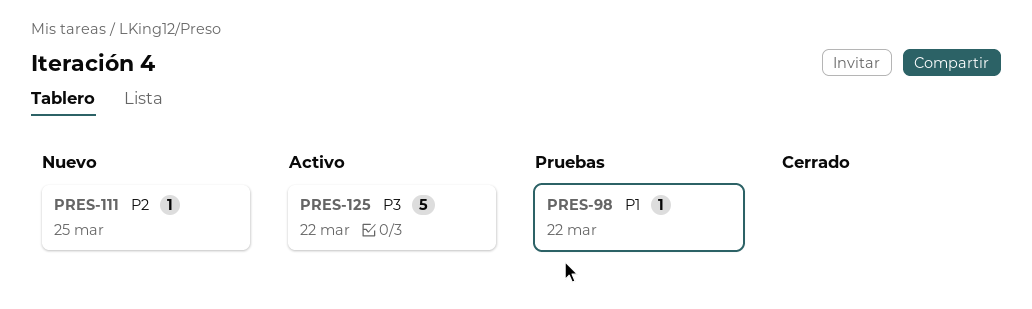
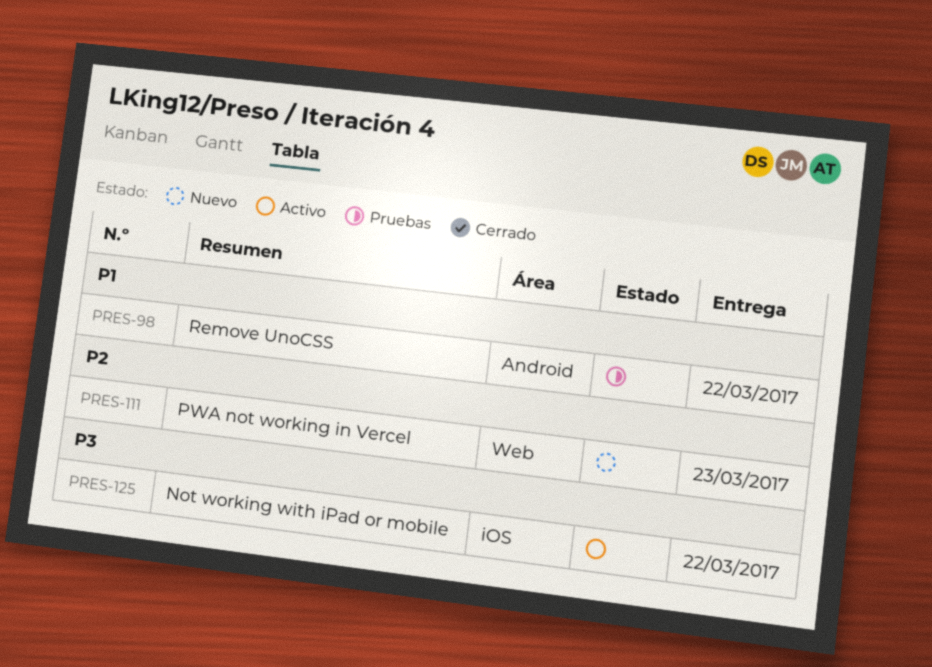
PRES-111, due: Mar 25 -> Mar 23

